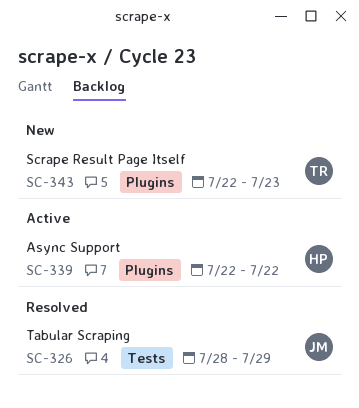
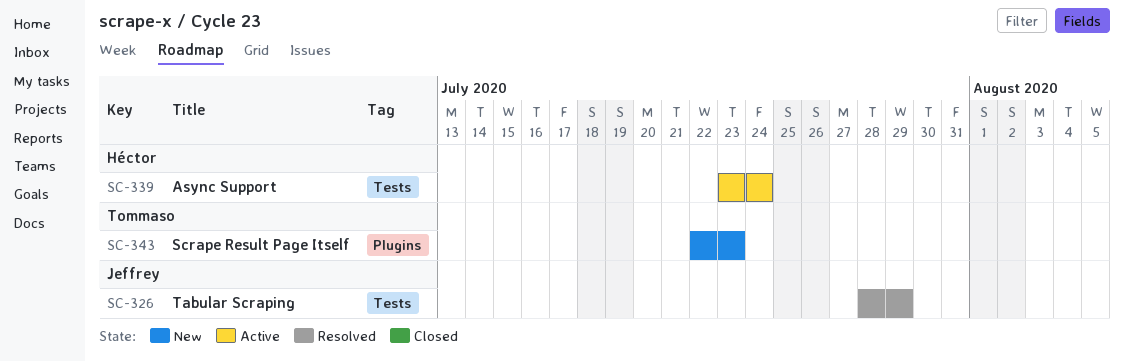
SC-339, label: Plugins -> Tests
SC-339, start: Jul 22 -> Jul 23
SC-339, due: Jul 22 -> Jul 24

